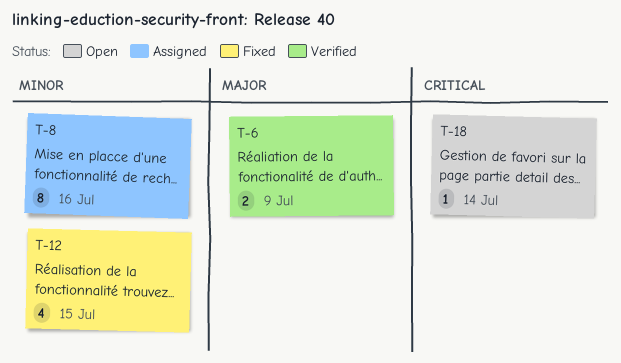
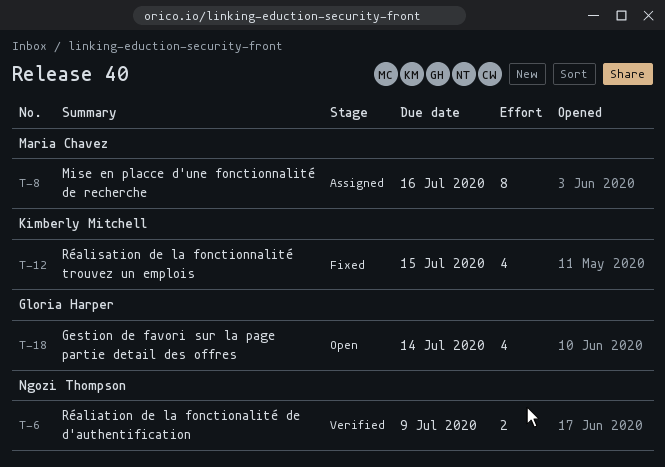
T-18, estimate: 1 -> 4

